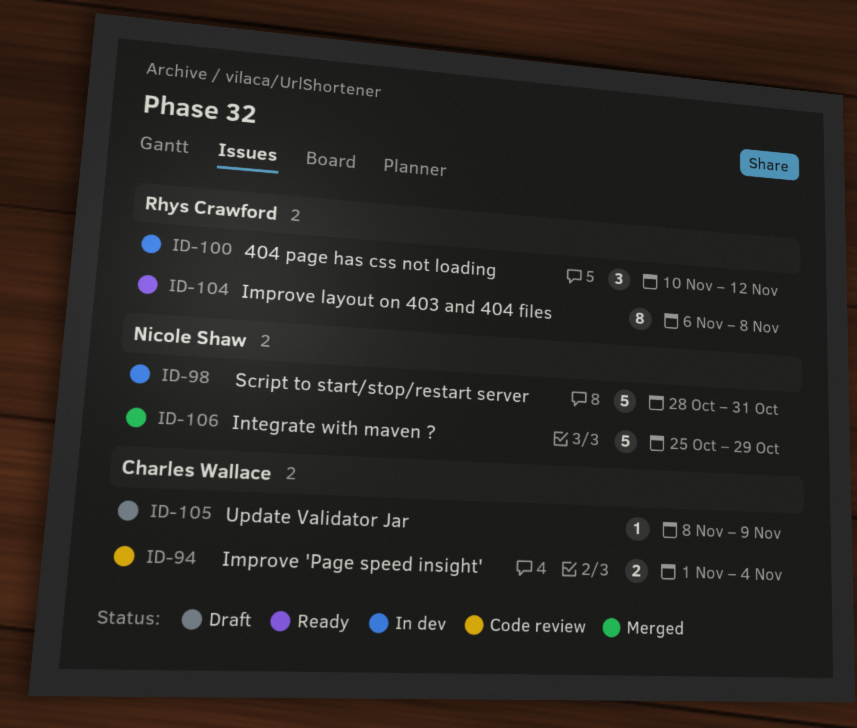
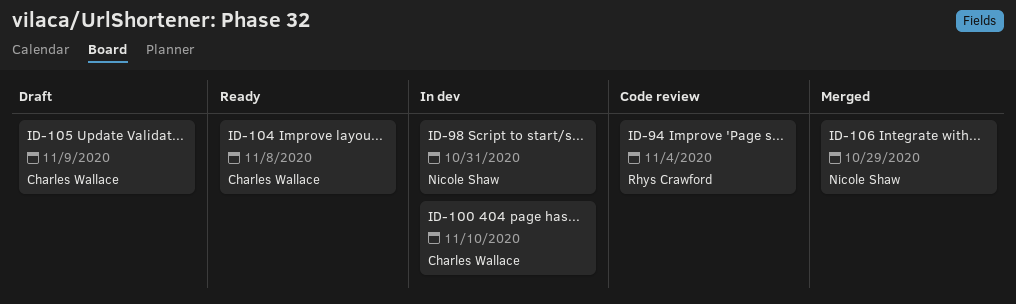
ID-94, owner: Charles Wallace -> Rhys Crawford
ID-100, owner: Rhys Crawford -> Charles Wallace
ID-100, due: Nov 12 -> Nov 10
ID-104, owner: Rhys Crawford -> Charles Wallace

